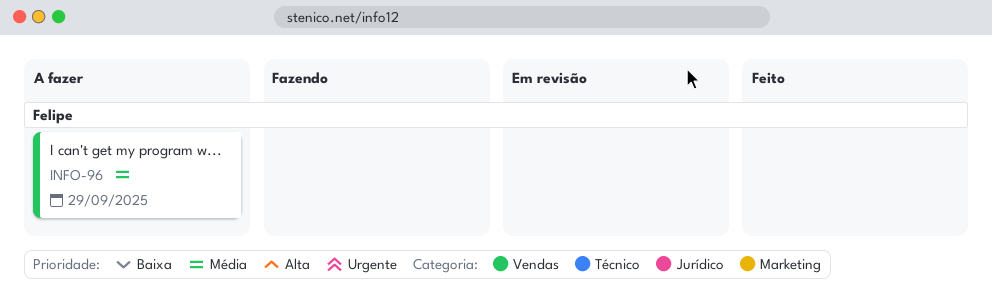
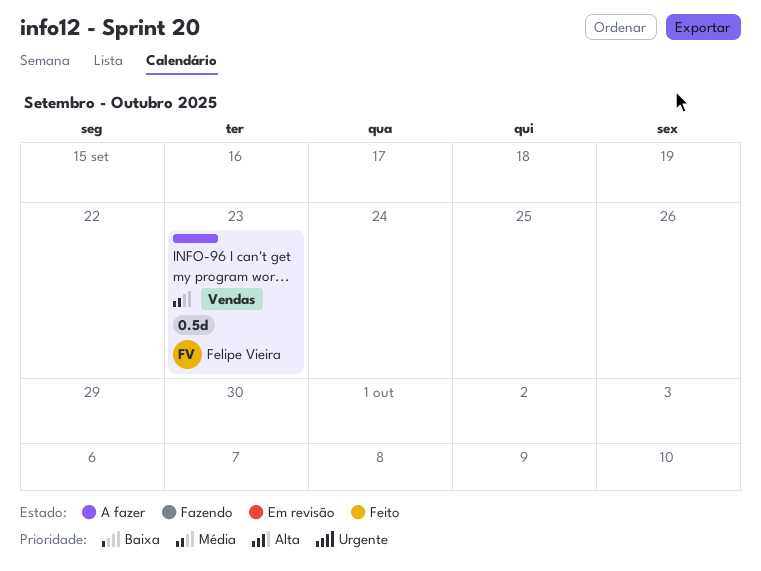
INFO-96, due: Sep 29 -> Sep 23

